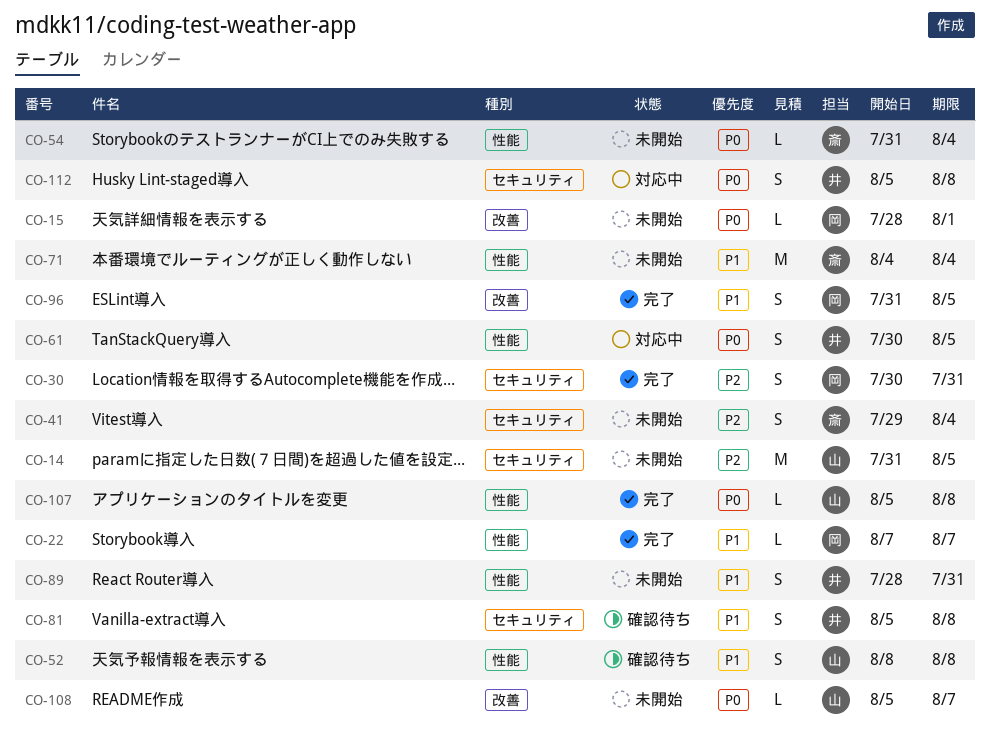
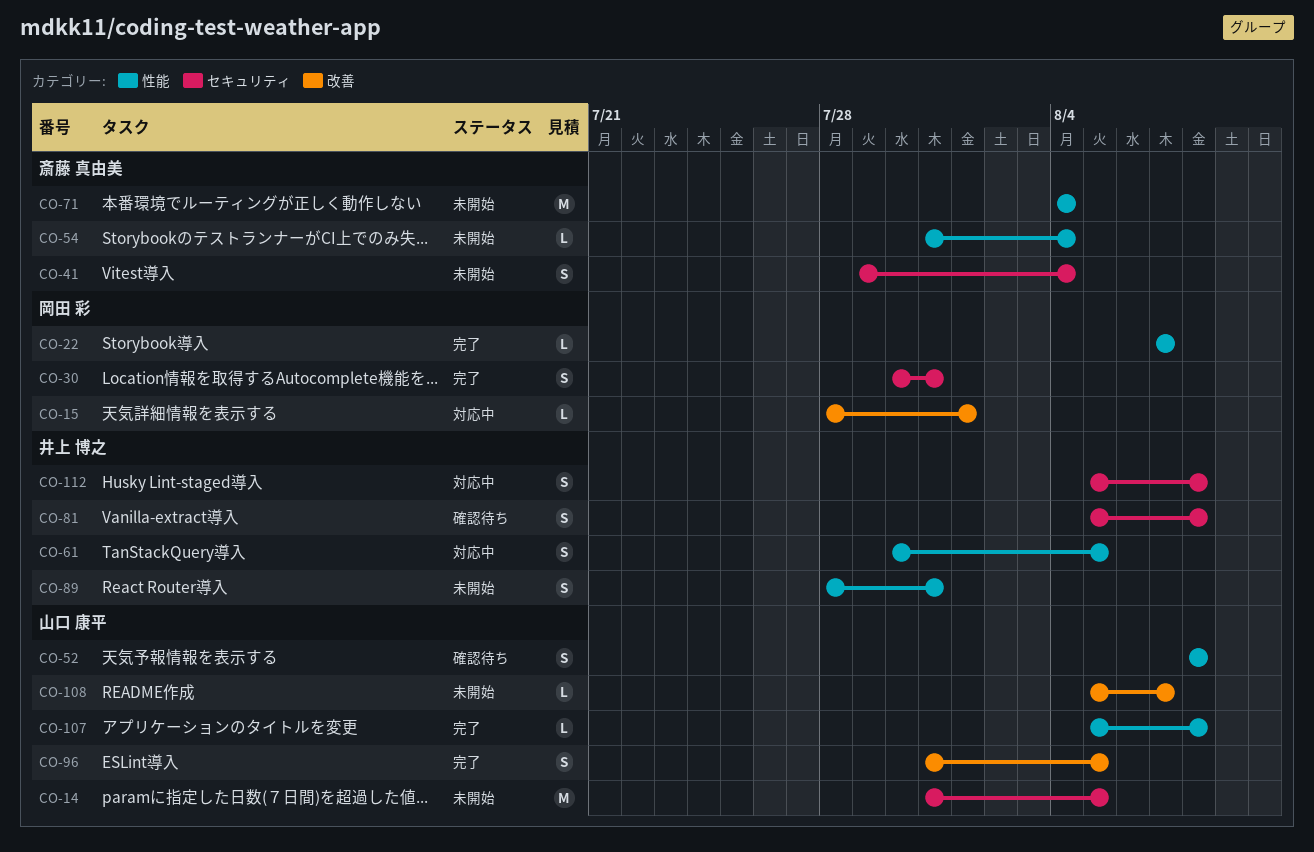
CO-15, status: 未開始 -> 対応中
CO-96, owner: 岡田 彩 -> 山口 康平

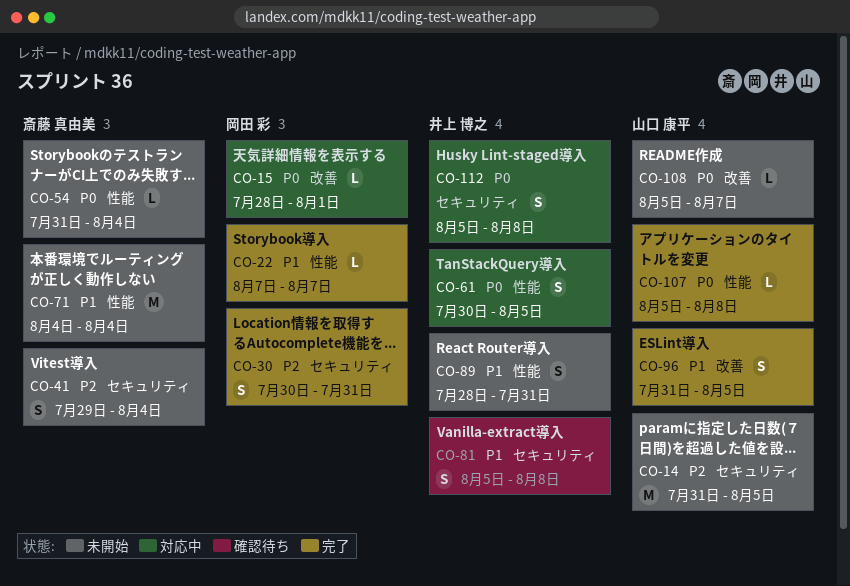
CO-52: present -> none

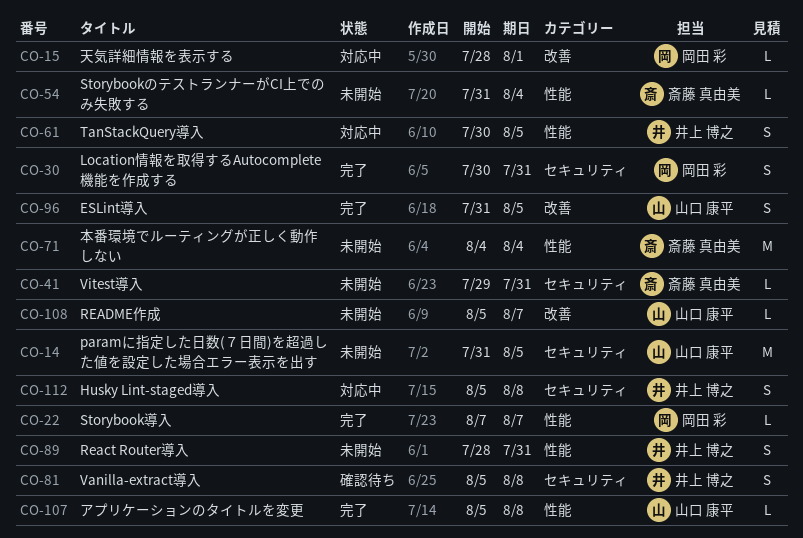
CO-41, estimate: S -> L
CO-41, due: Aug 4 -> Jul 31

